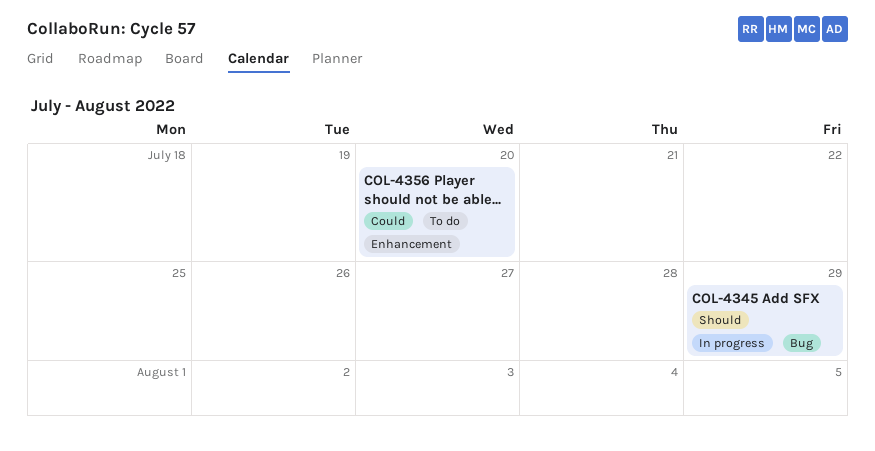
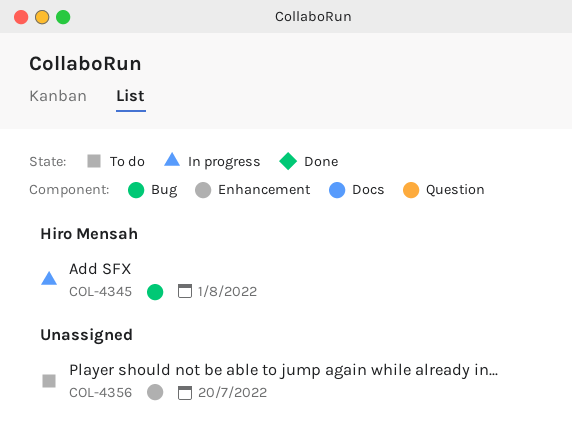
COL-4345, due: Jul 29 -> Aug 1

